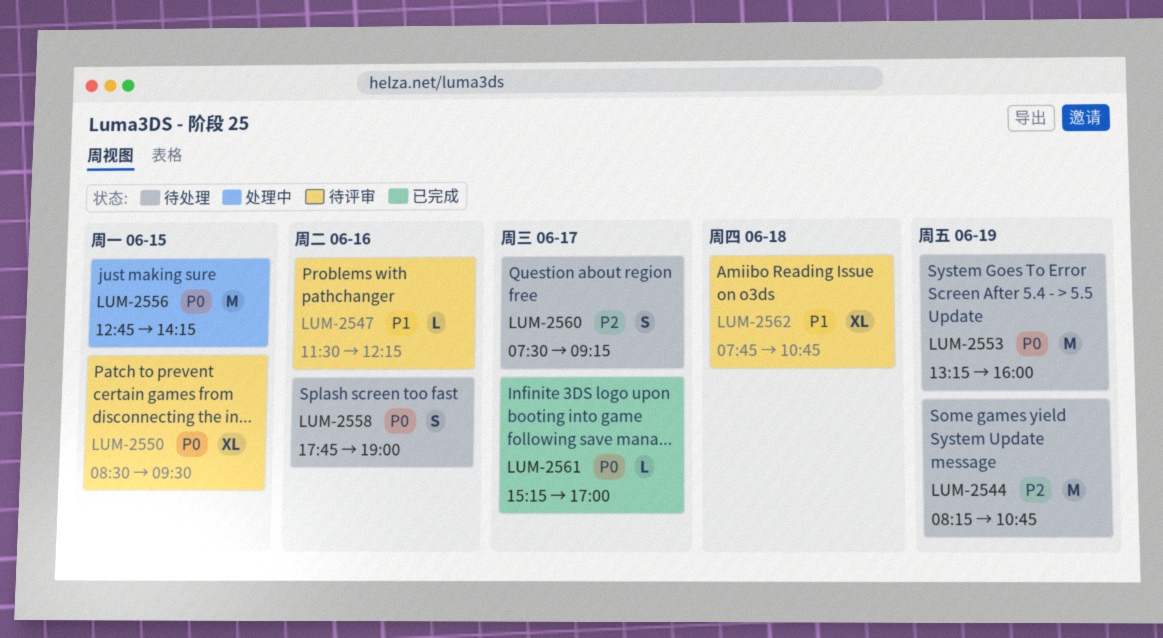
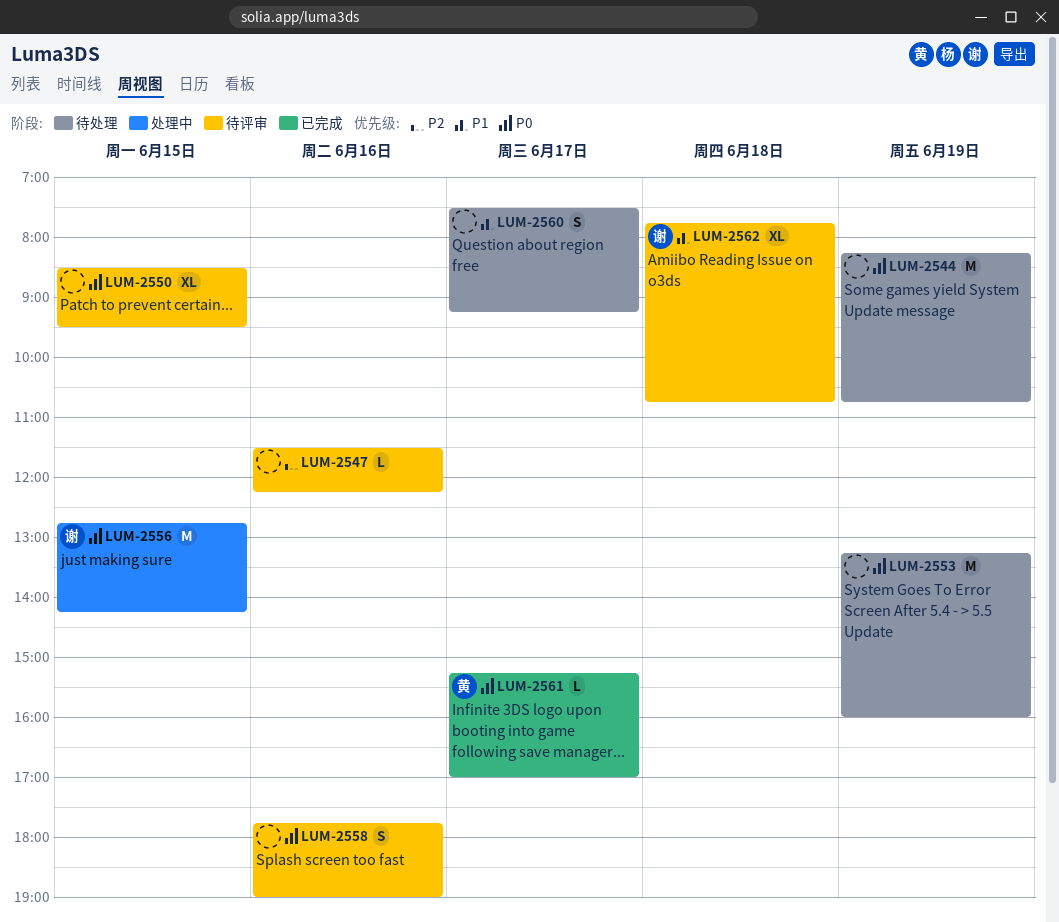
LUM-2544, priority: P2 -> P0
LUM-2547, priority: P1 -> P2
LUM-2558, status: 待处理 -> 待评审
LUM-2560, priority: P2 -> P1

